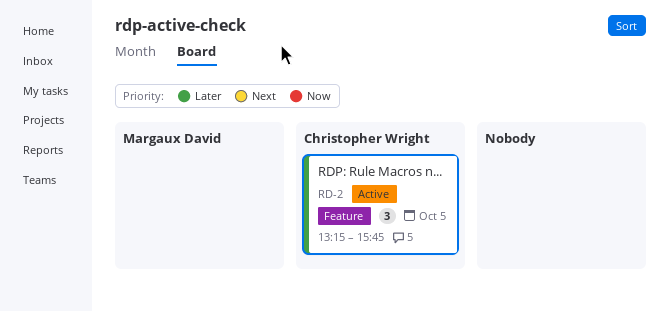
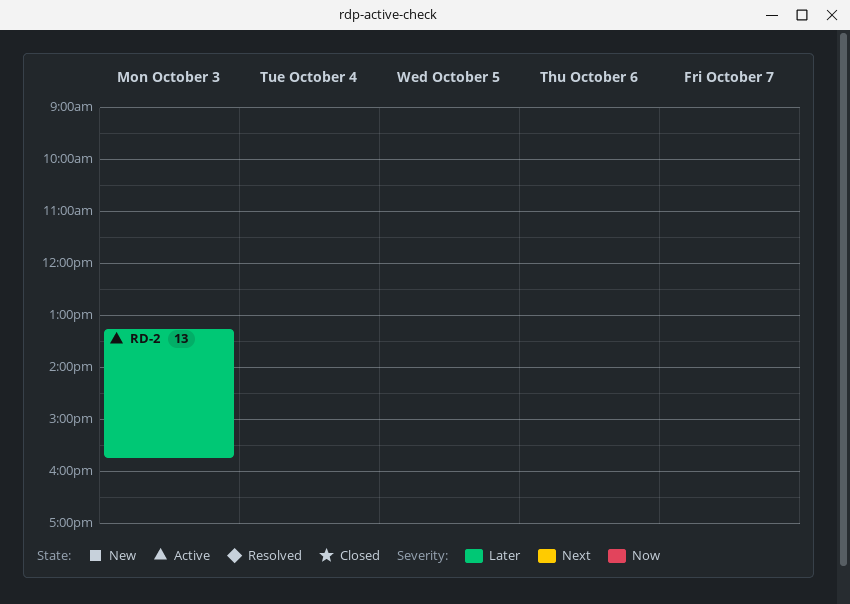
RD-2, estimate: 3 -> 13
RD-2, day: Oct 5 -> Oct 3

